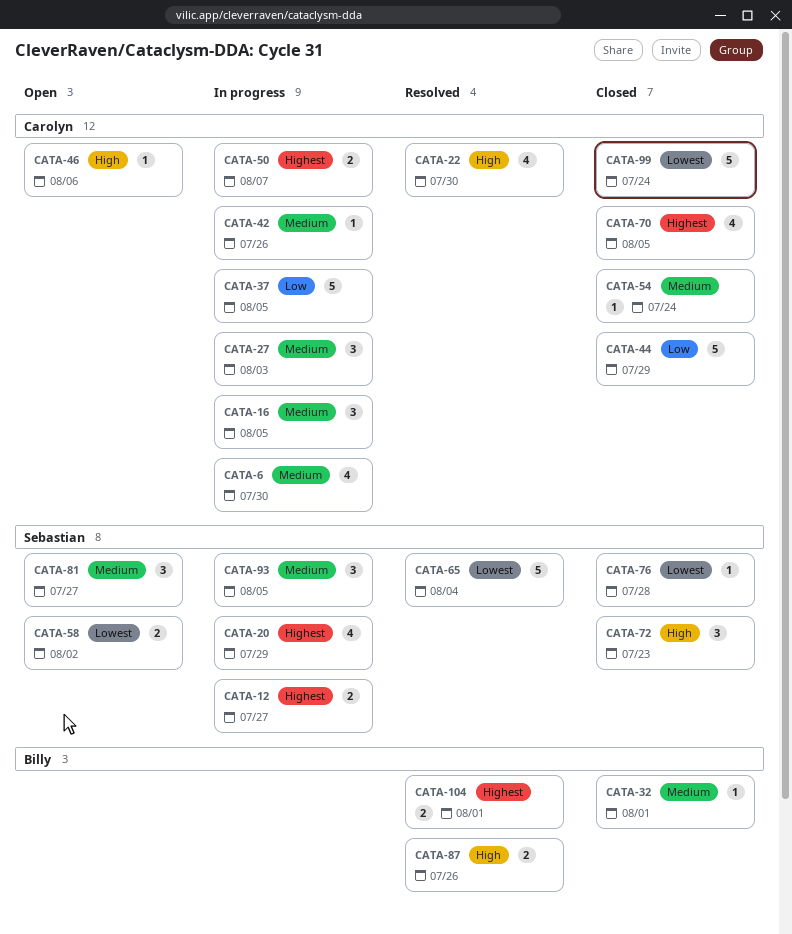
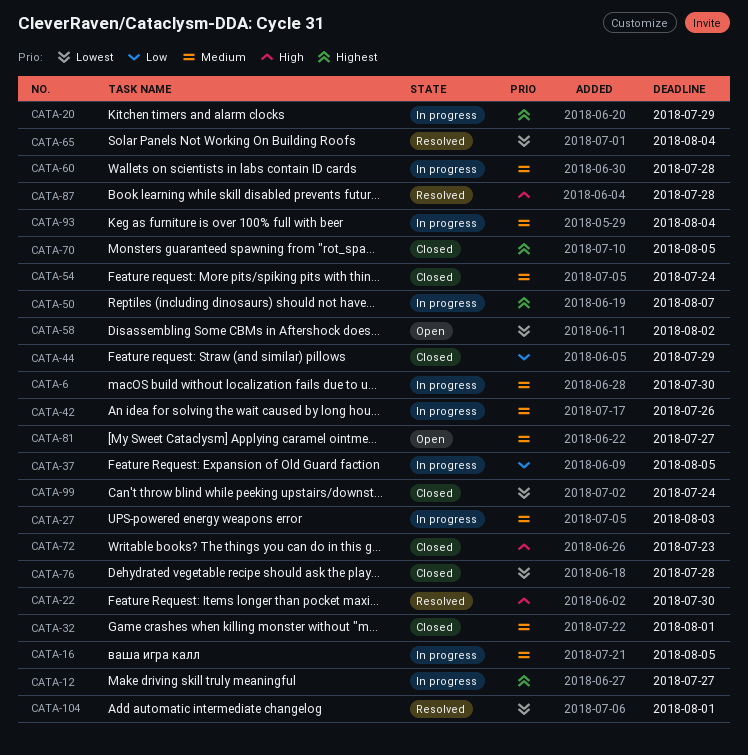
CATA-46: present -> none
CATA-60: none -> present
CATA-87, due: Jul 26 -> Jul 28
CATA-93, due: Aug 5 -> Aug 4
CATA-104, priority: Highest -> Lowest

